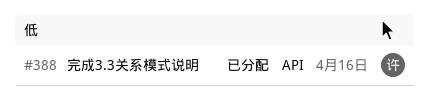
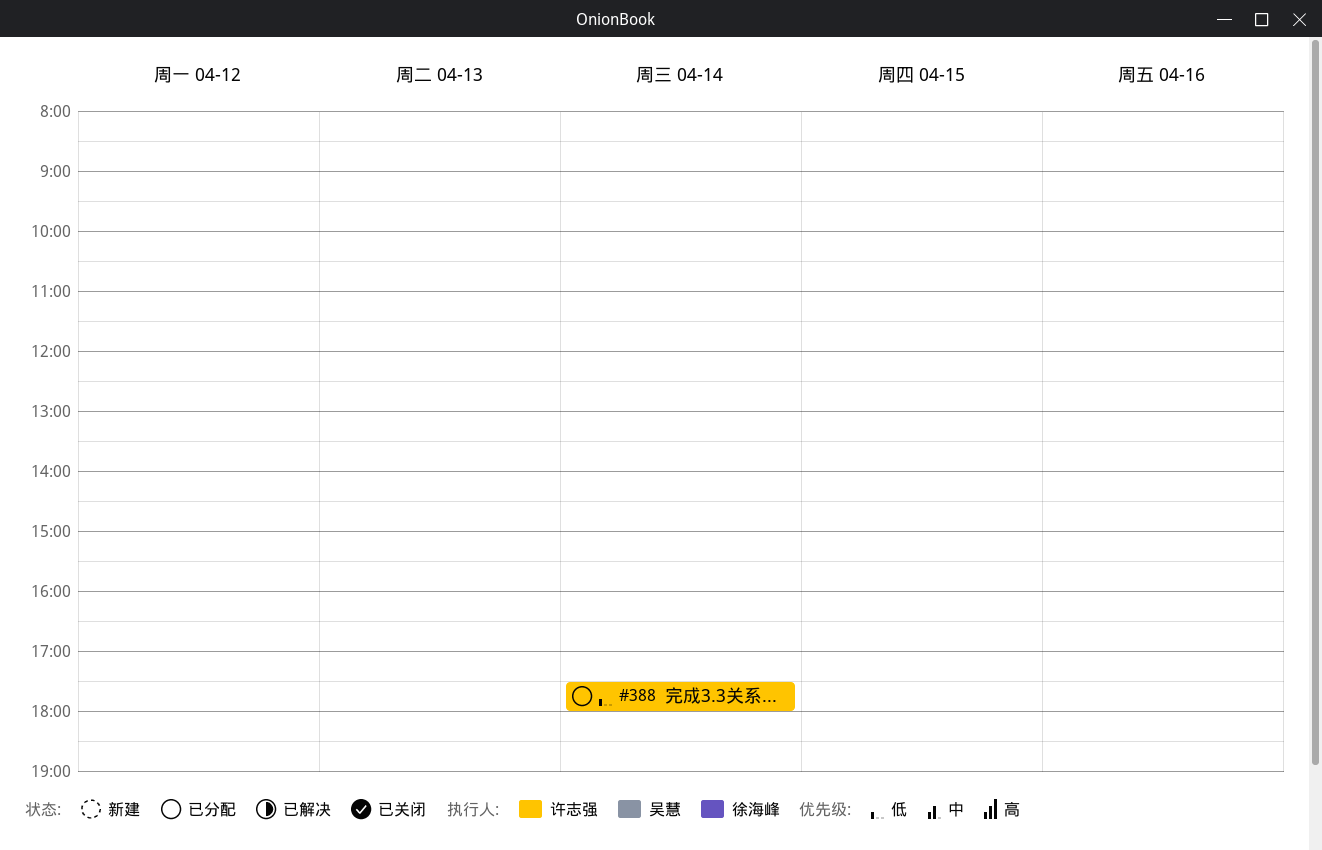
#388, day: Apr 16 -> Apr 14

